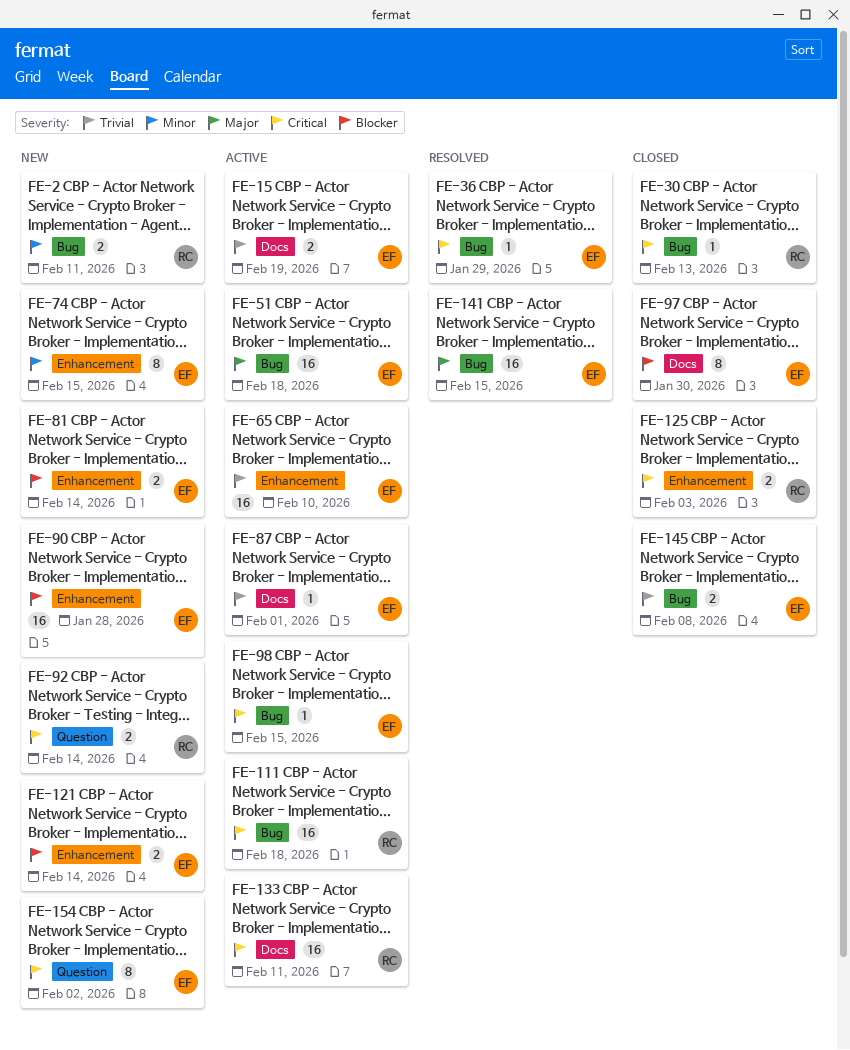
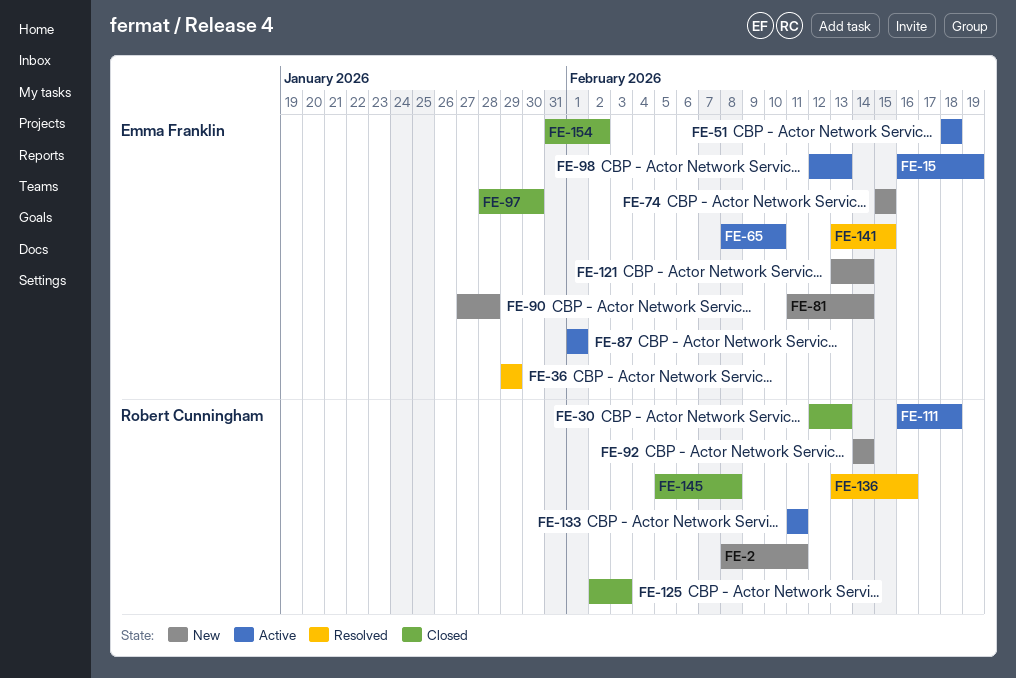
FE-98, due: Feb 15 -> Feb 13
FE-136: none -> present
FE-145, owner: Emma Franklin -> Robert Cunningham
FE-154, status: New -> Closed

